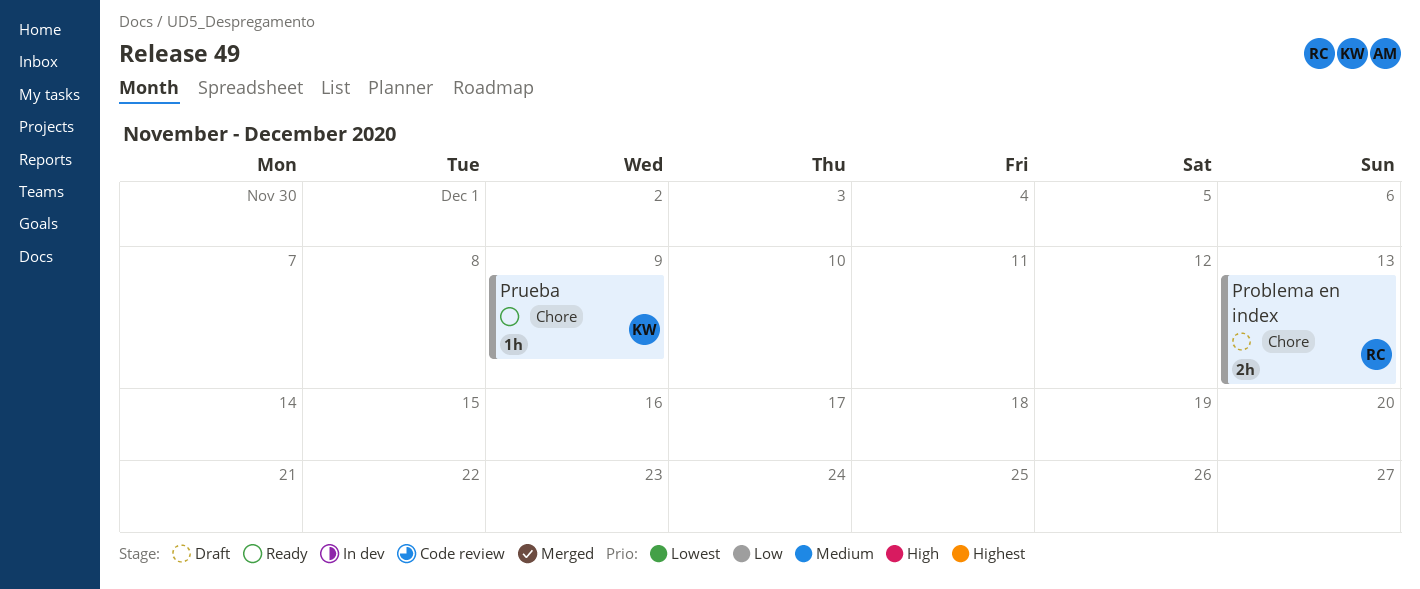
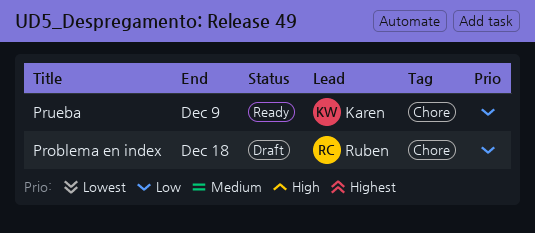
Problema en index, due: Dec 13 -> Dec 18

